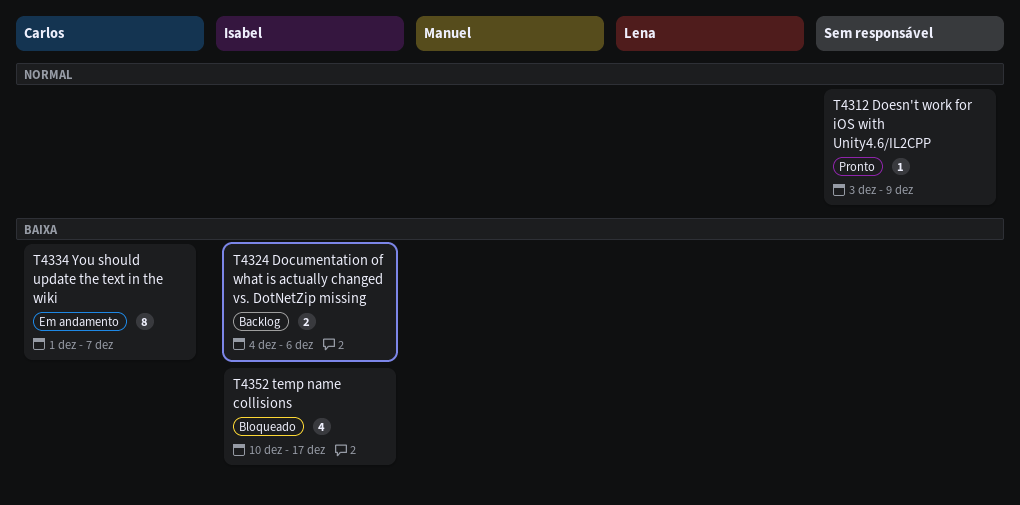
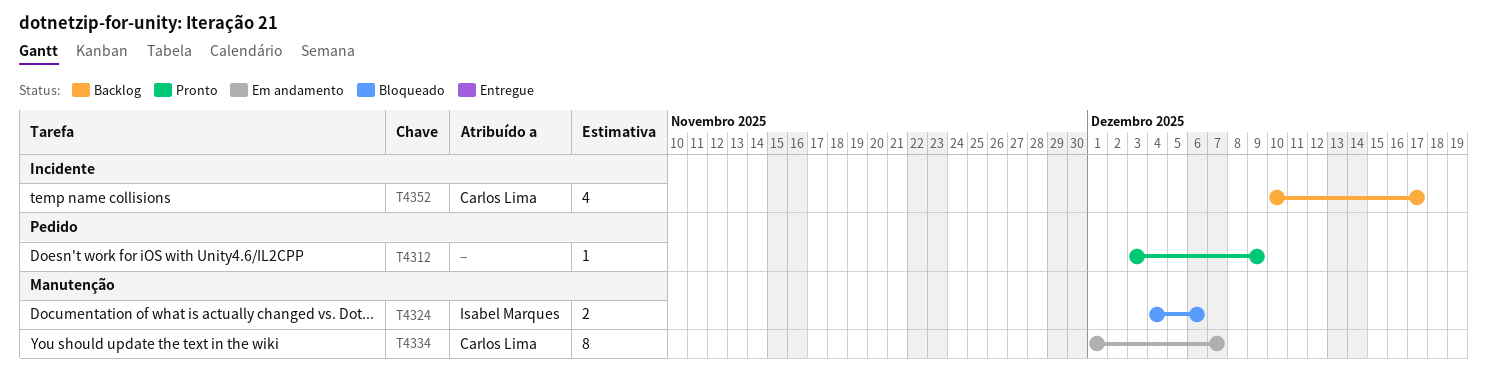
T4324, status: Backlog -> Bloqueado
T4352, status: Bloqueado -> Backlog
T4352, owner: Isabel Marques -> Carlos Lima

